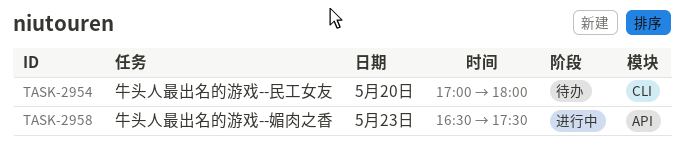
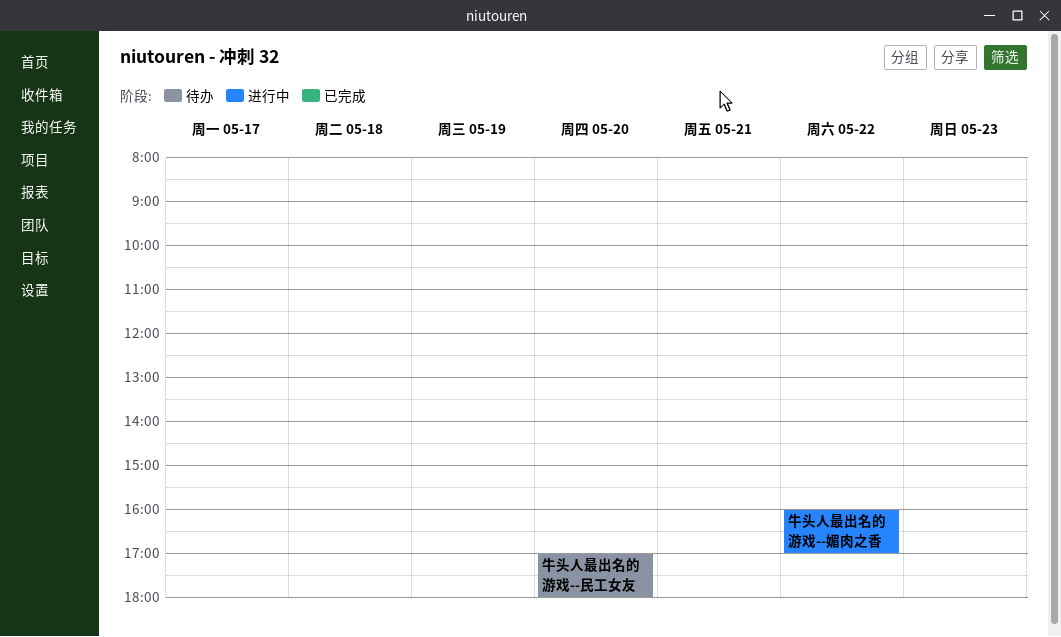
牛头人最出名的游戏--媚肉之香, day: May 23 -> May 22
牛头人最出名的游戏--媚肉之香, begins: 16:30 -> 16:00
牛头人最出名的游戏--媚肉之香, ends: 17:30 -> 17:00

